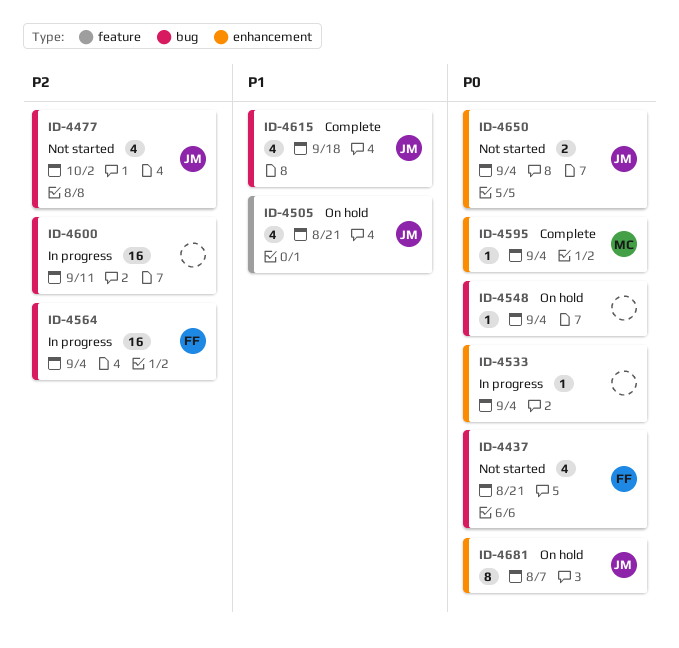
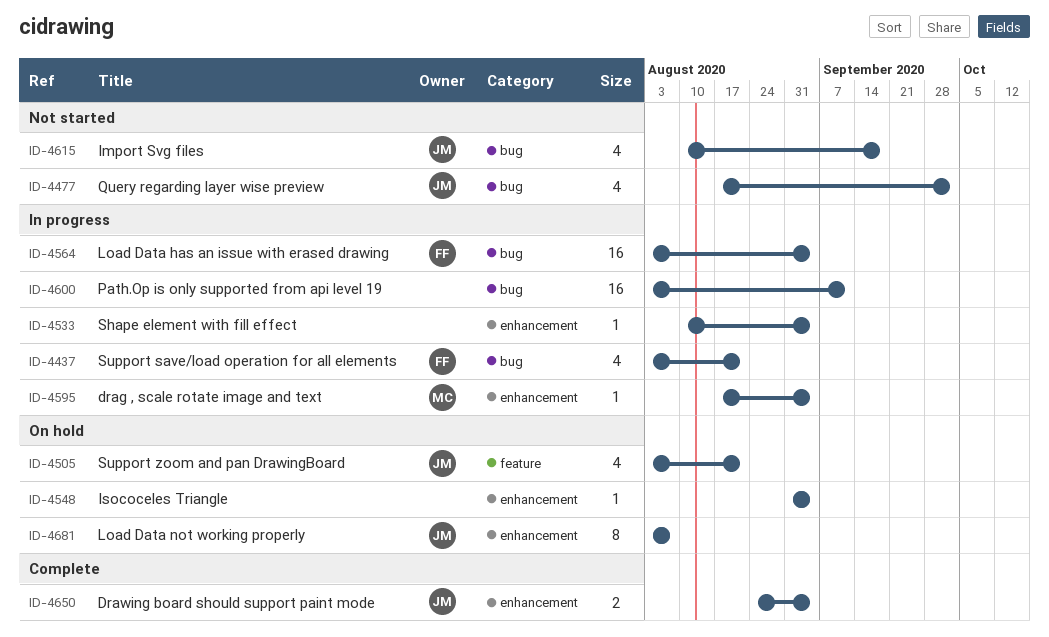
ID-4437, status: Not started -> In progress
ID-4548, label: bug -> enhancement
ID-4595, status: Complete -> In progress
ID-4615, status: Complete -> Not started
ID-4650, status: Not started -> Complete

